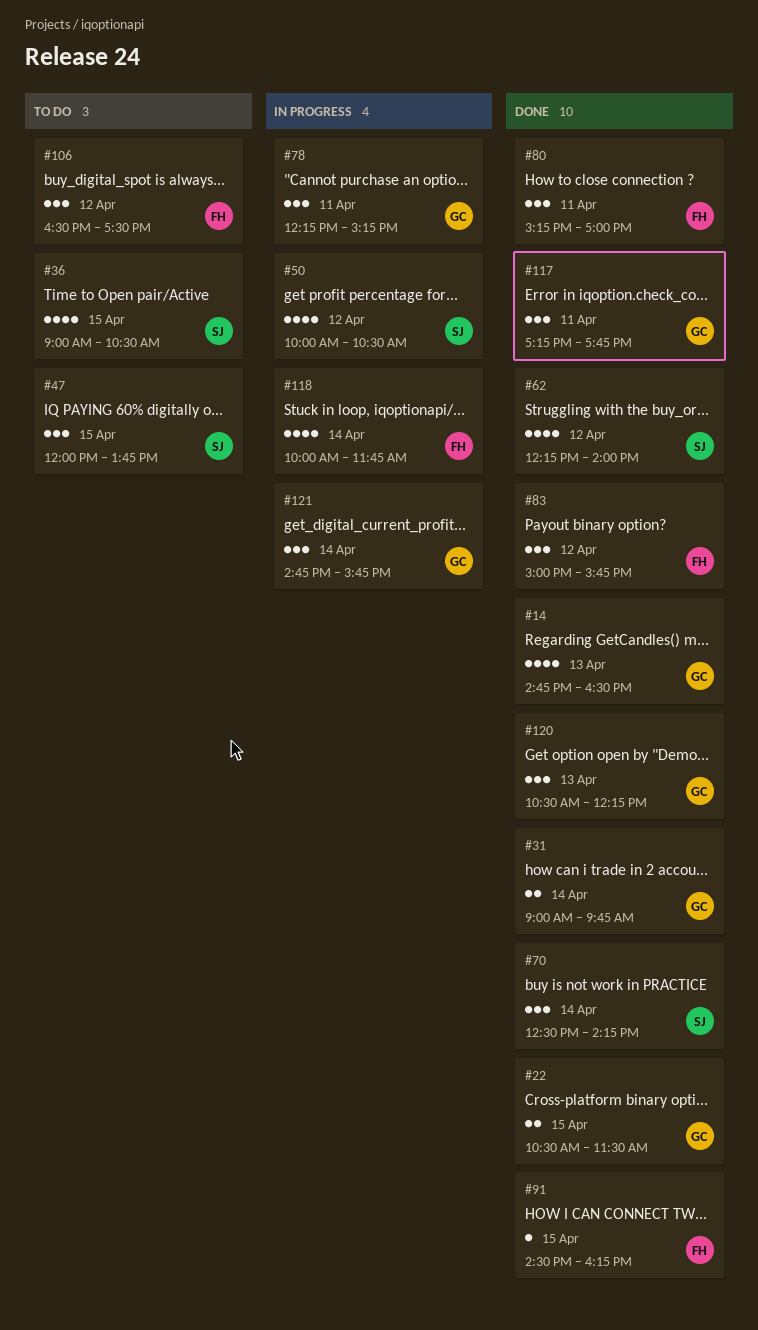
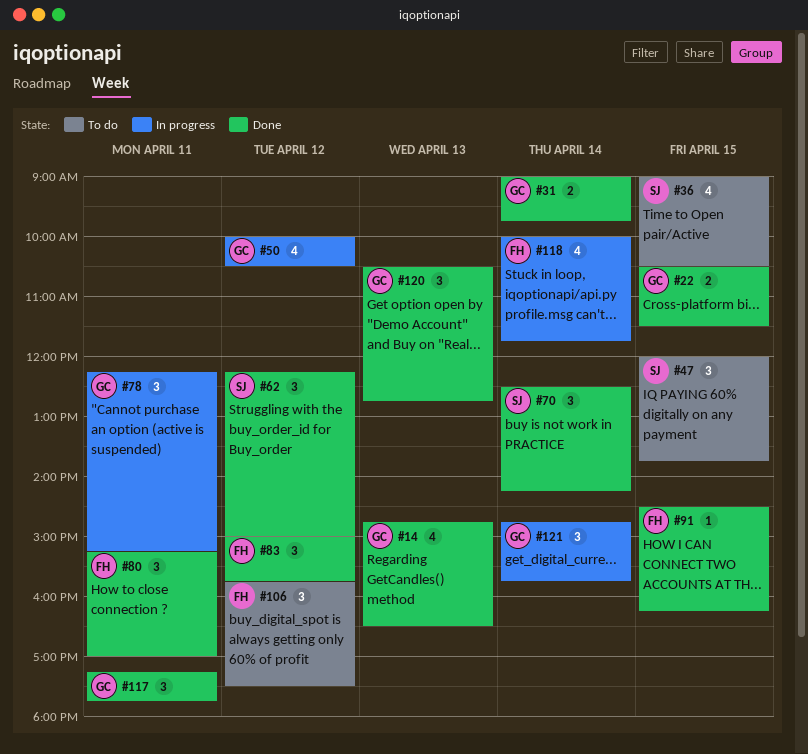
#50, owner: SJ -> GC
#62, estimate: 4 -> 3
#62, ends: 14:00 -> 15:00
#106, begins: 16:30 -> 15:45
#120, ends: 12:15 -> 12:45

